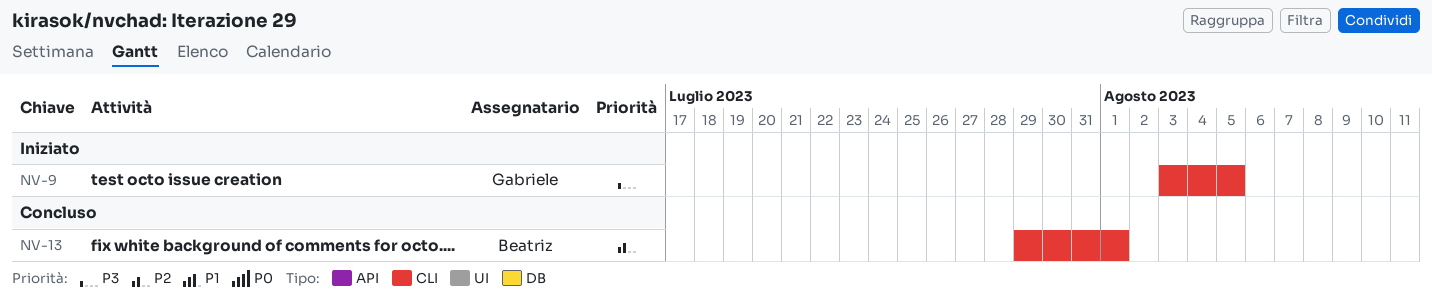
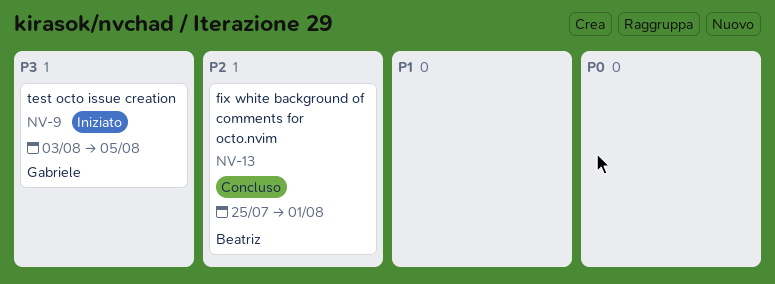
NV-13, start: Jul 29 -> Jul 25

